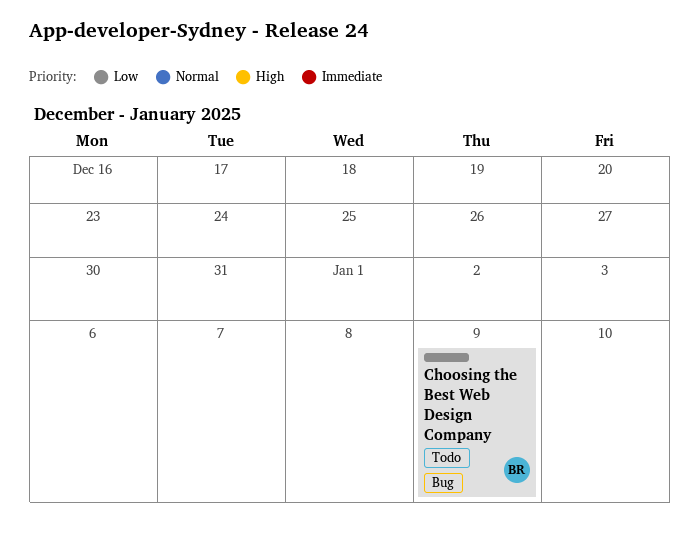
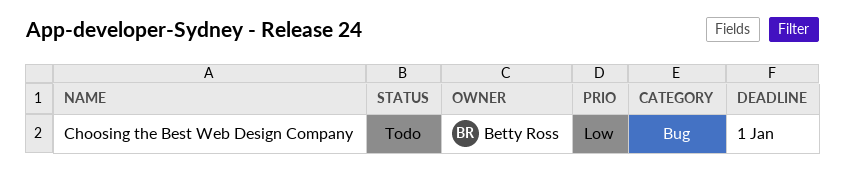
Choosing the Best Web Design Company, due: Jan 9 -> Jan 1

